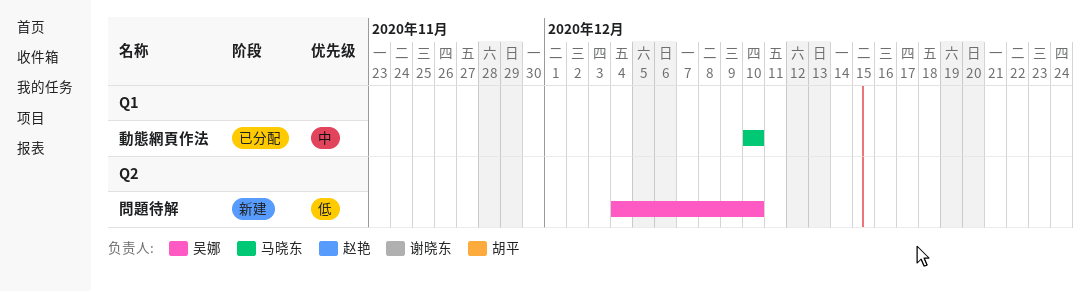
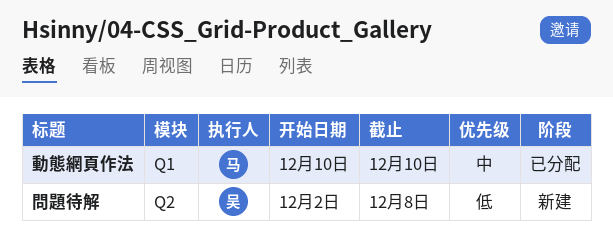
問題待解, start: Dec 4 -> Dec 2
問題待解, due: Dec 10 -> Dec 8

